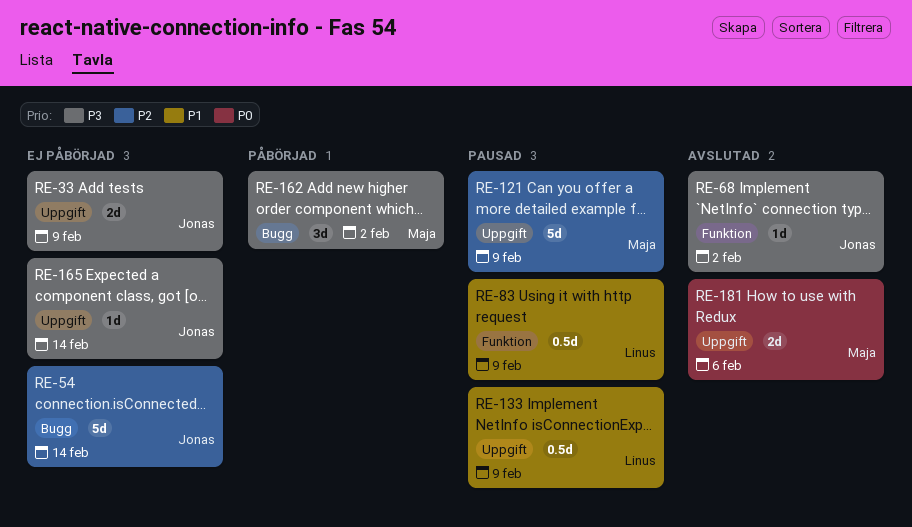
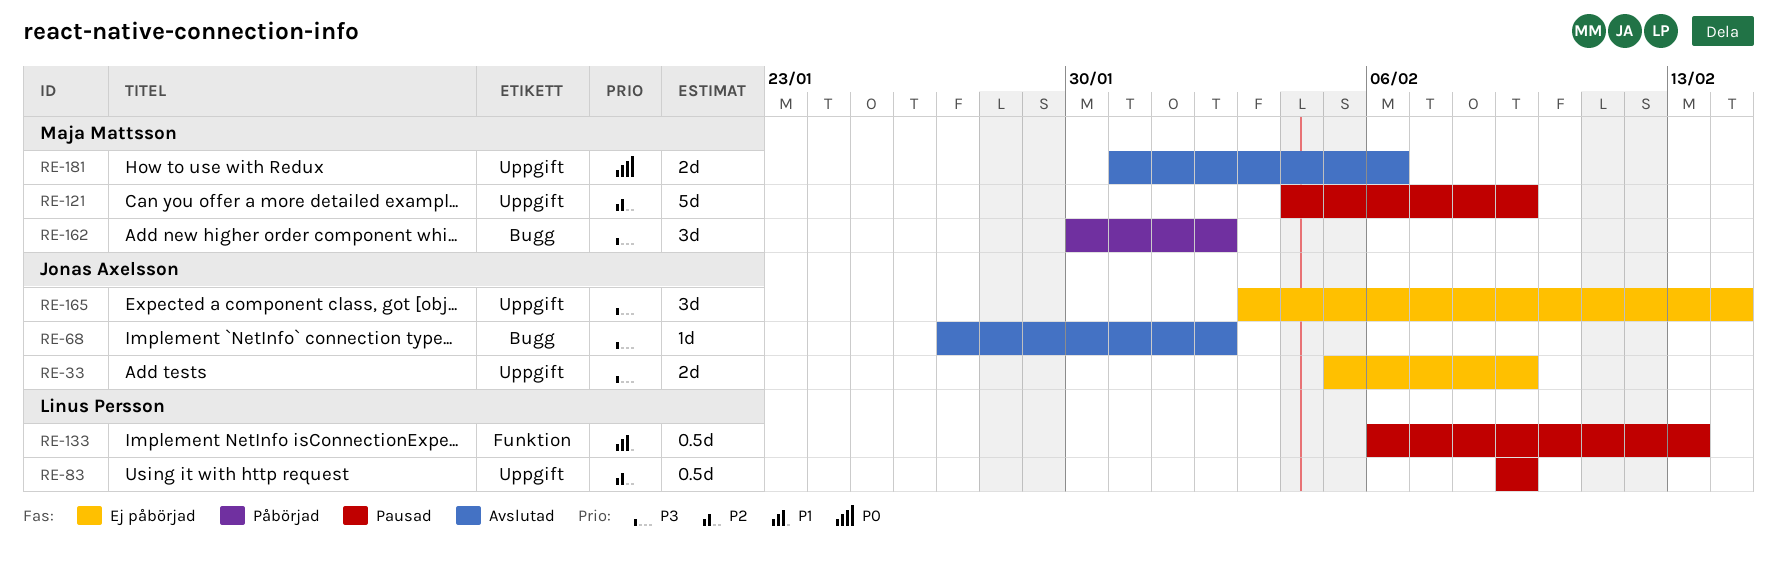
RE-54: present -> none
RE-68, label: Funktion -> Bugg
RE-83, priority: P1 -> P2
RE-83, label: Funktion -> Uppgift
RE-133, label: Uppgift -> Funktion
RE-133, due: Feb 9 -> Feb 13
RE-165, estimate: 1d -> 3d

